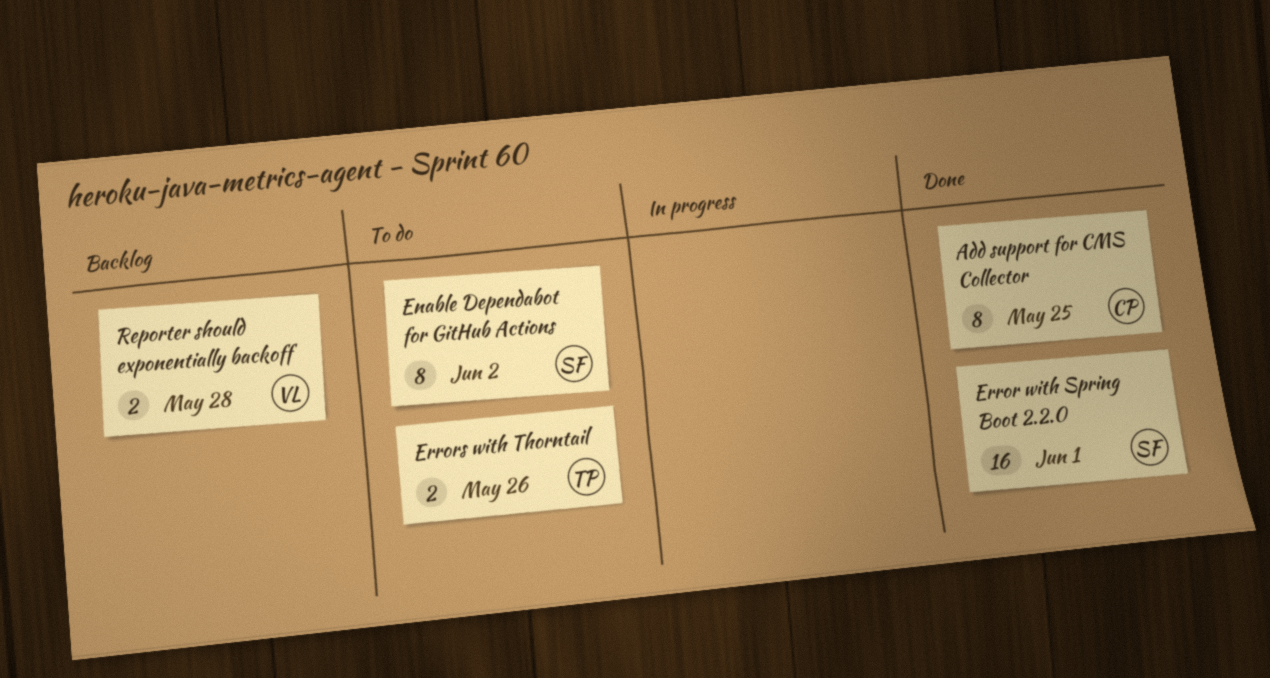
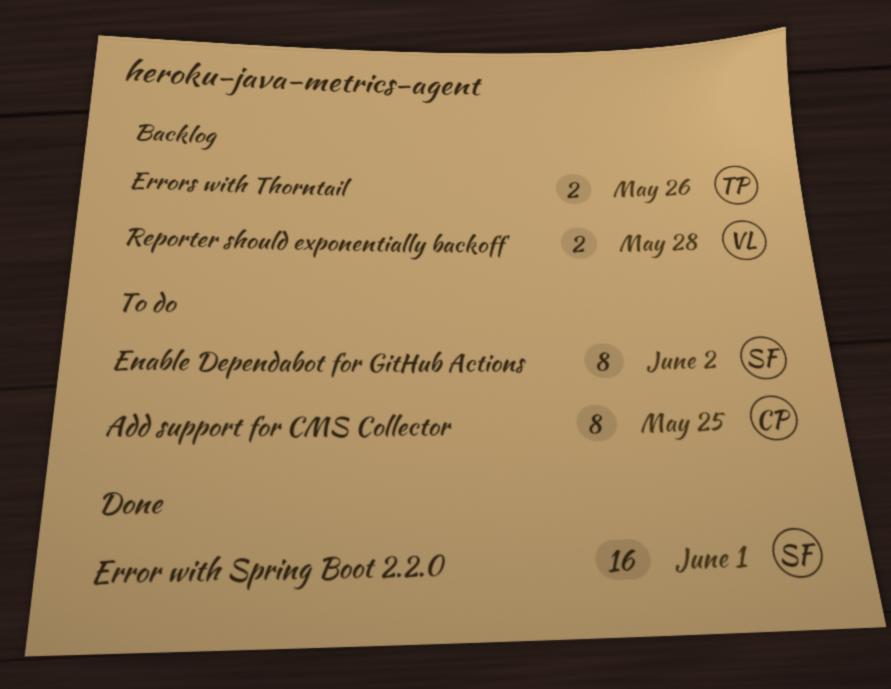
Add support for CMS Collector, status: Done -> To do
Errors with Thorntail, status: To do -> Backlog

